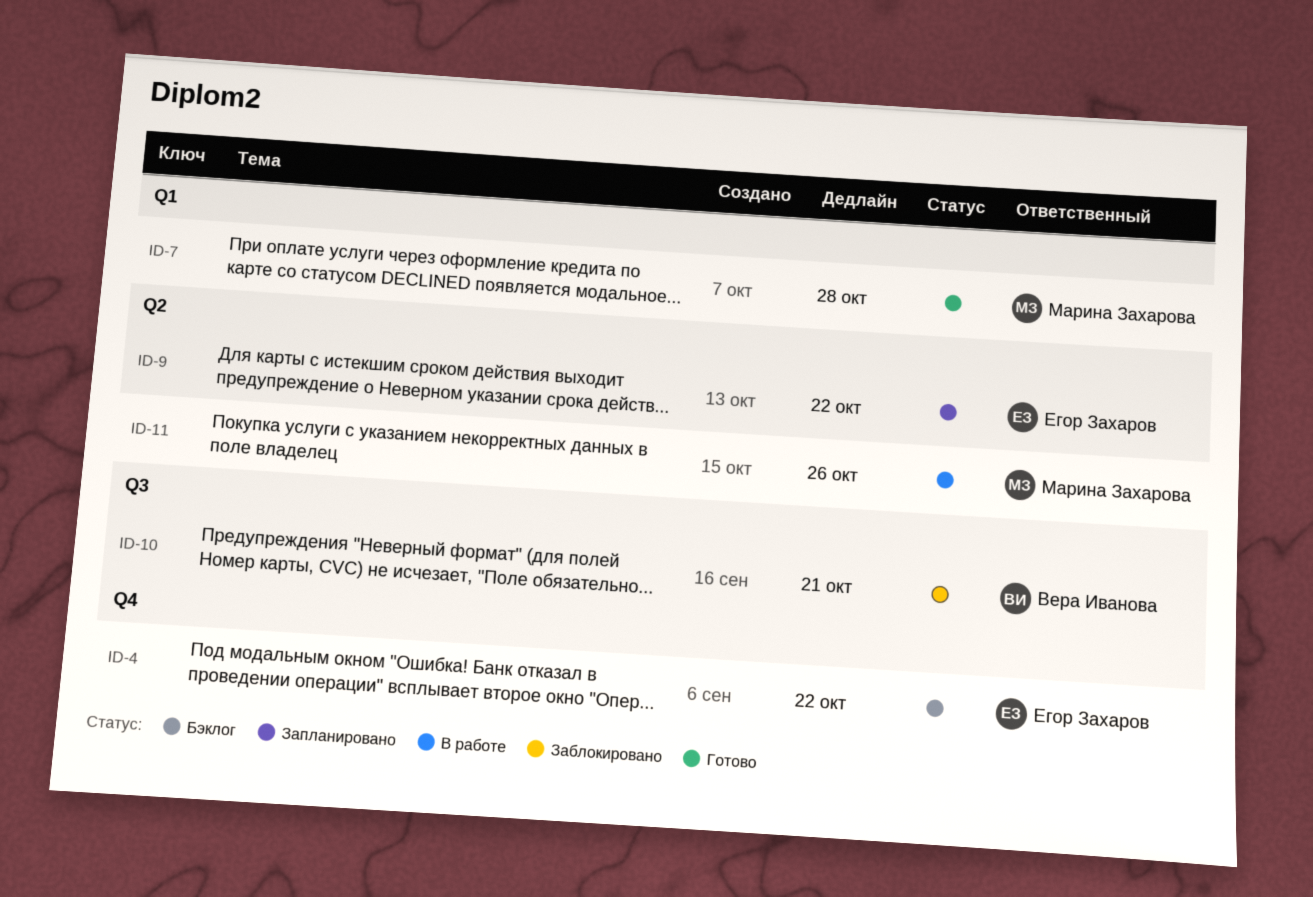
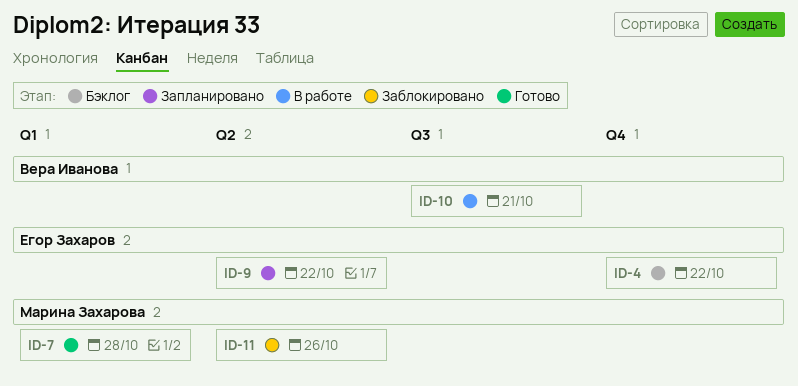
ID-10, status: Заблокировано -> В работе
ID-11, status: В работе -> Заблокировано

